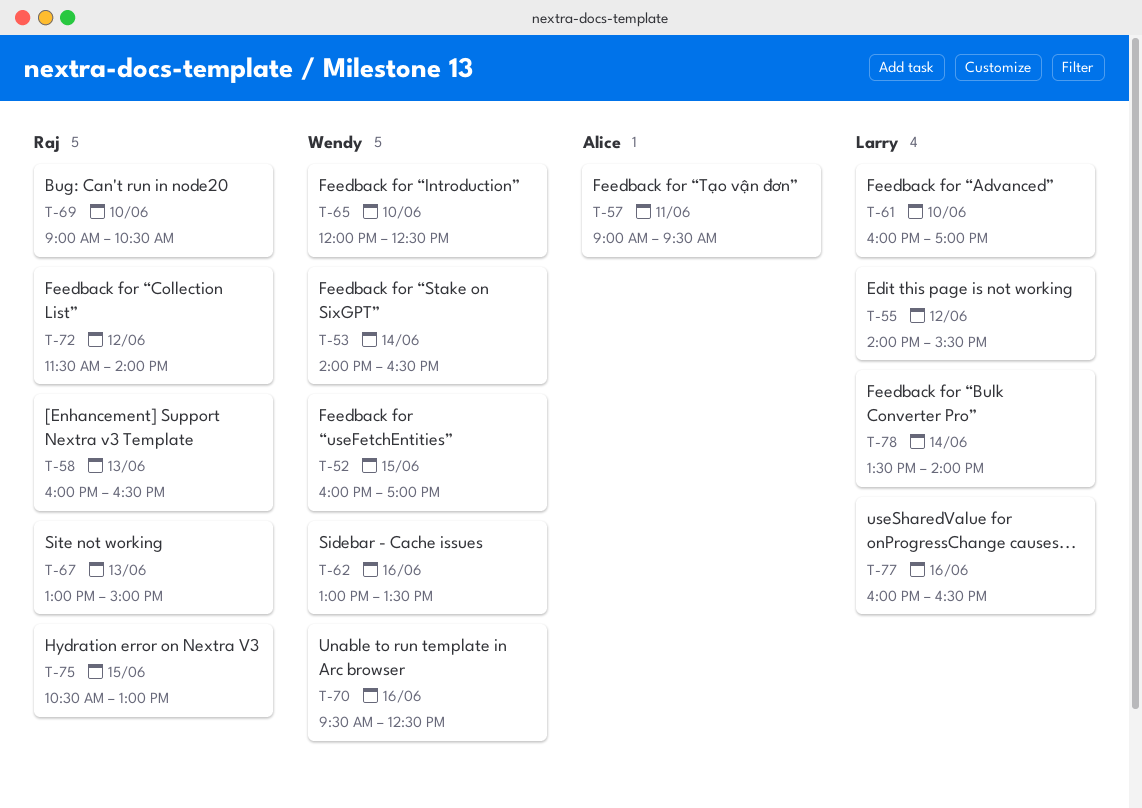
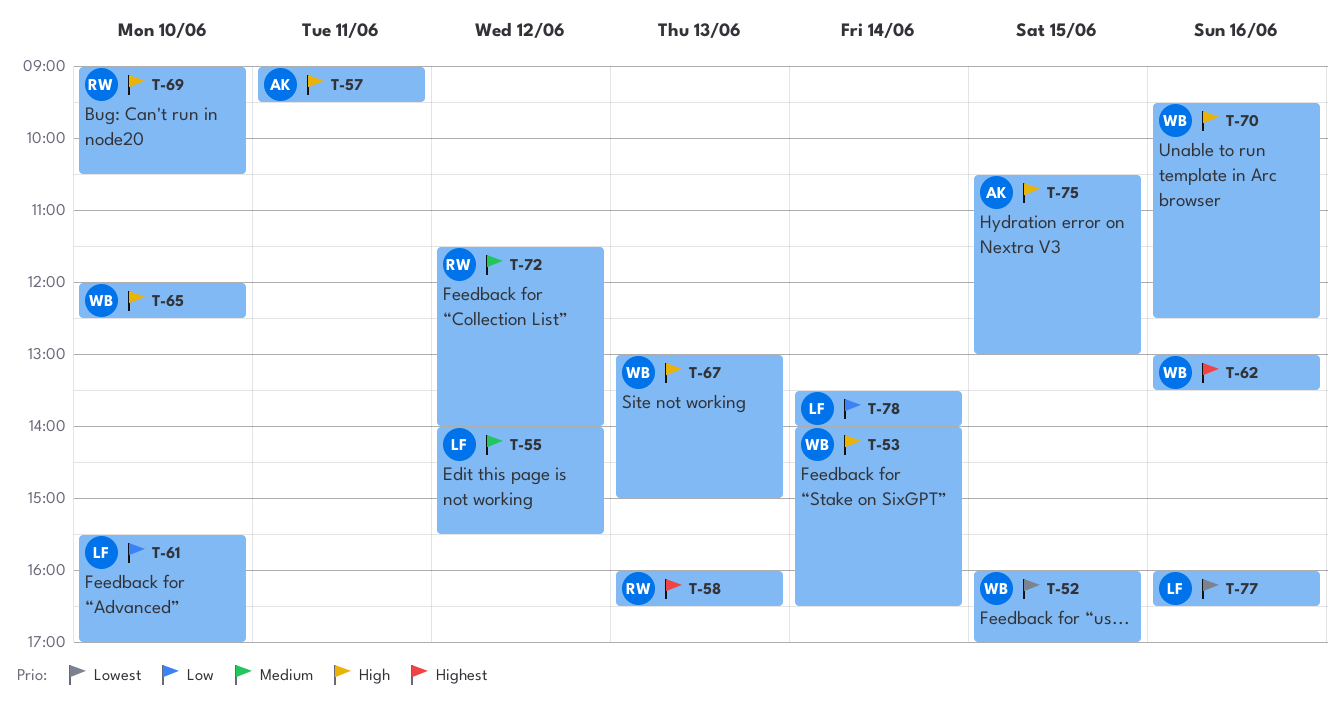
T-61, begins: 16:00 -> 15:30
T-67, owner: Raj -> Wendy
T-75, owner: Raj -> Alice

